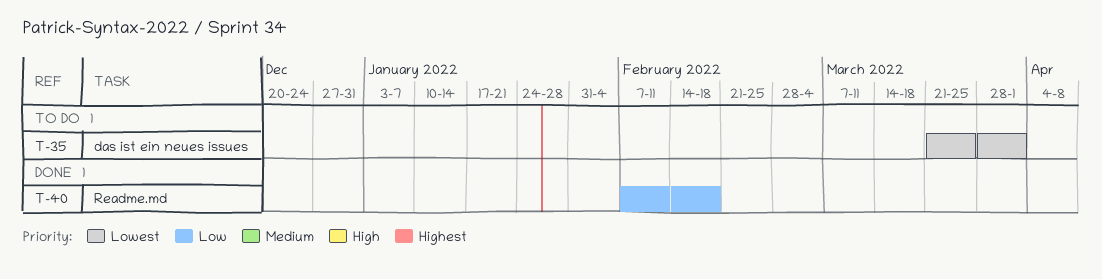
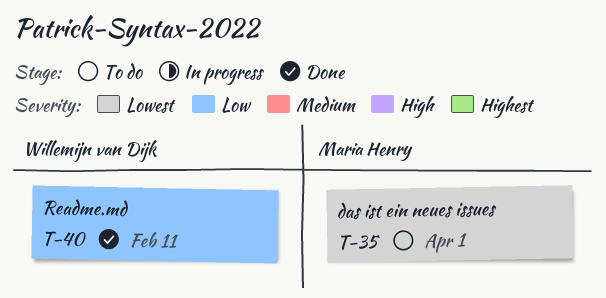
T-40, due: Feb 18 -> Feb 11

